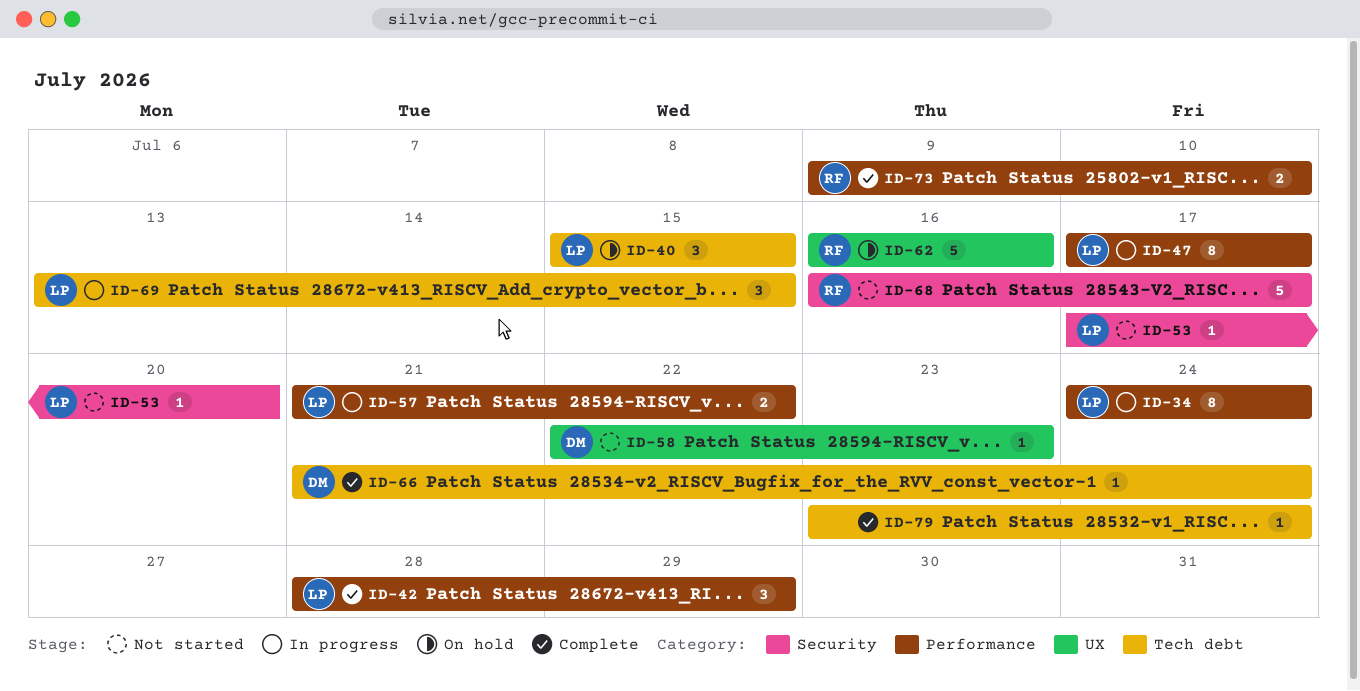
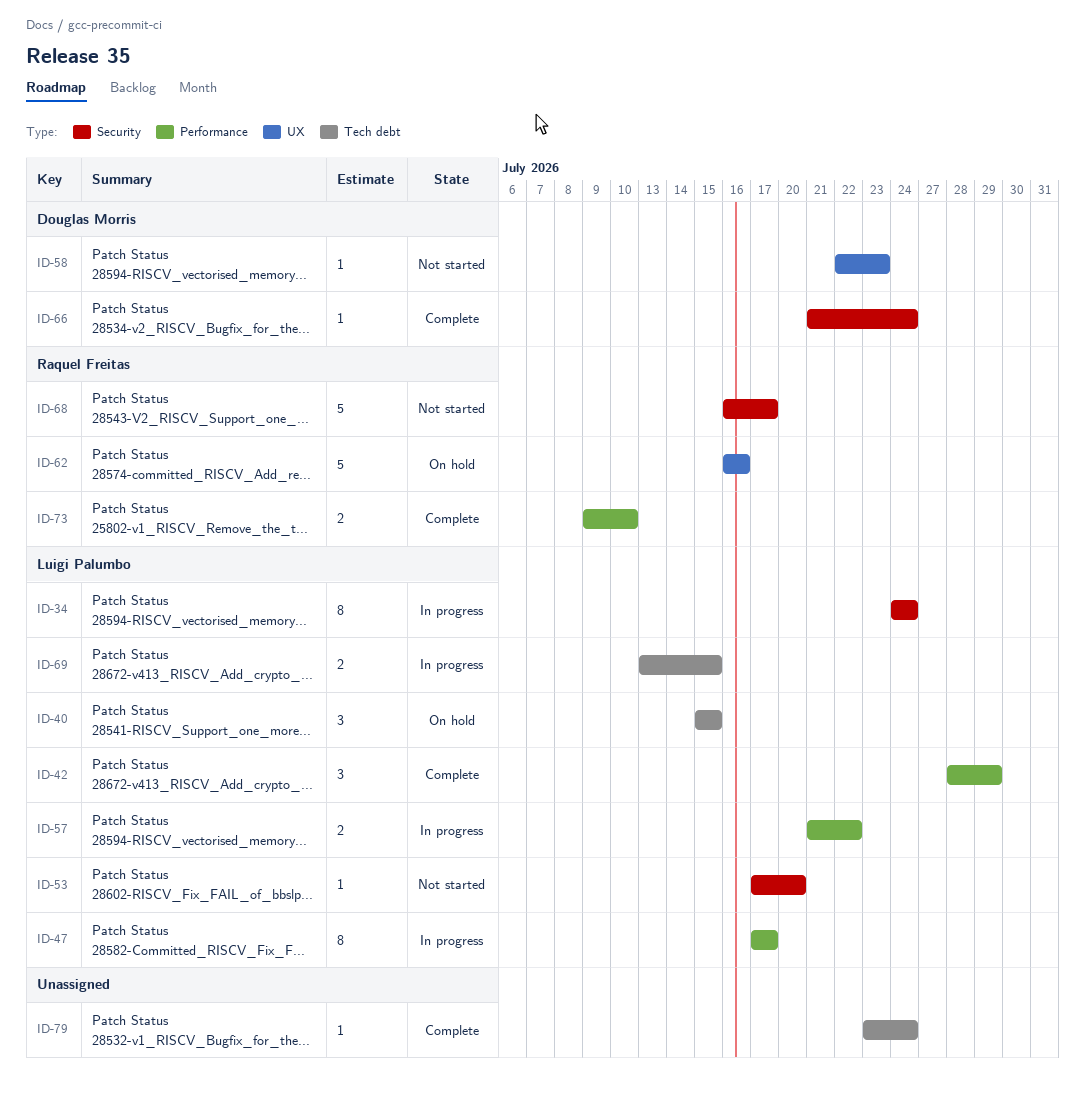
ID-34, label: Performance -> Security
ID-66, label: Tech debt -> Security
ID-69, estimate: 3 -> 2

